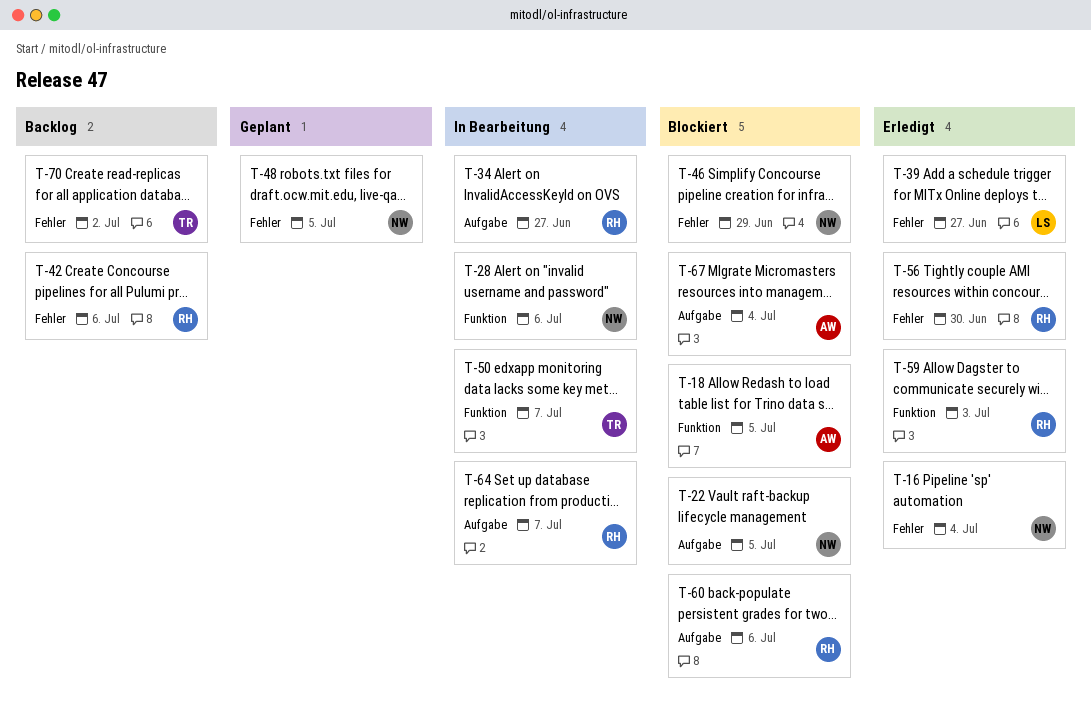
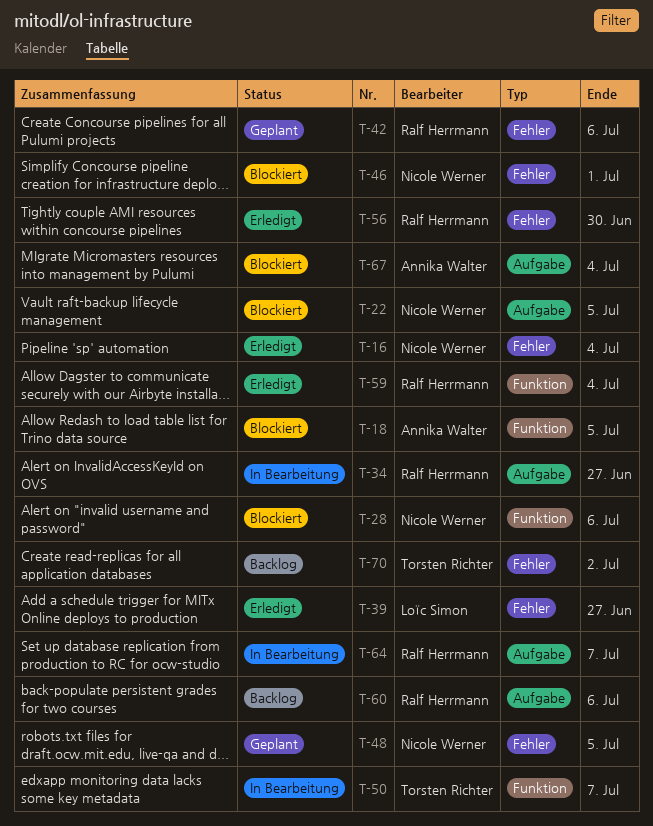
T-28, status: In Bearbeitung -> Blockiert
T-42, status: Backlog -> Geplant
T-46, due: Jun 29 -> Jul 1
T-59, due: Jul 3 -> Jul 4
T-60, status: Blockiert -> Backlog

